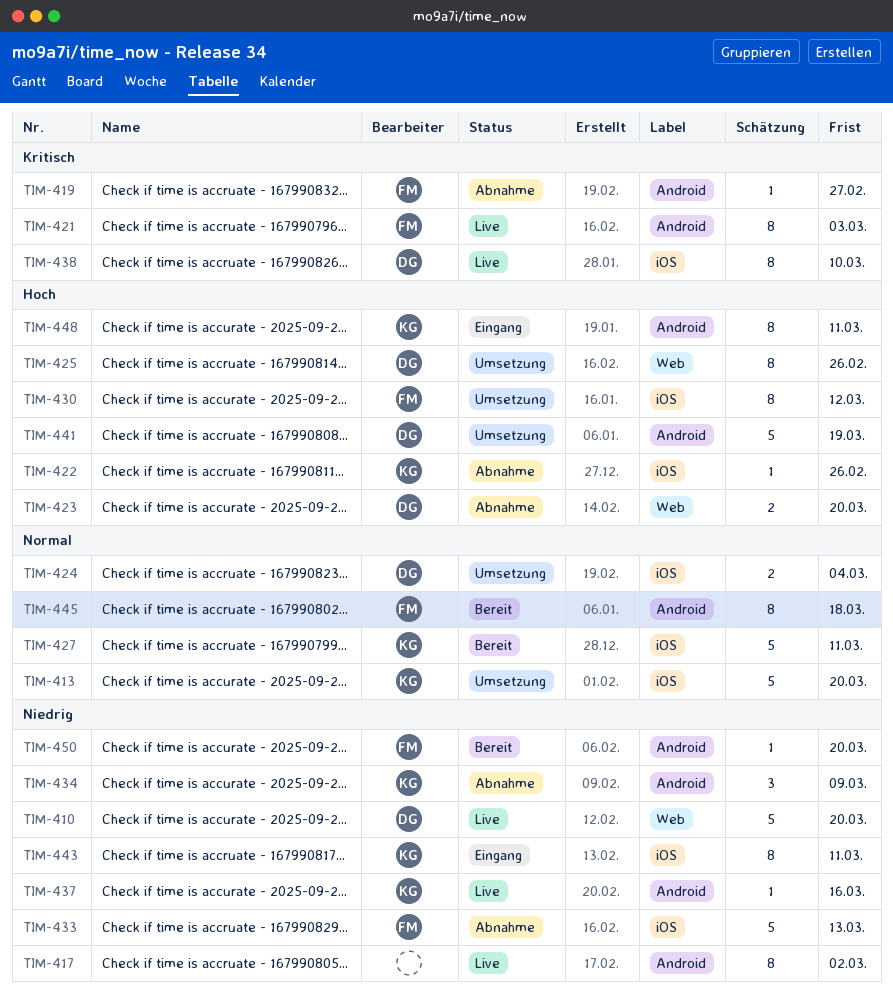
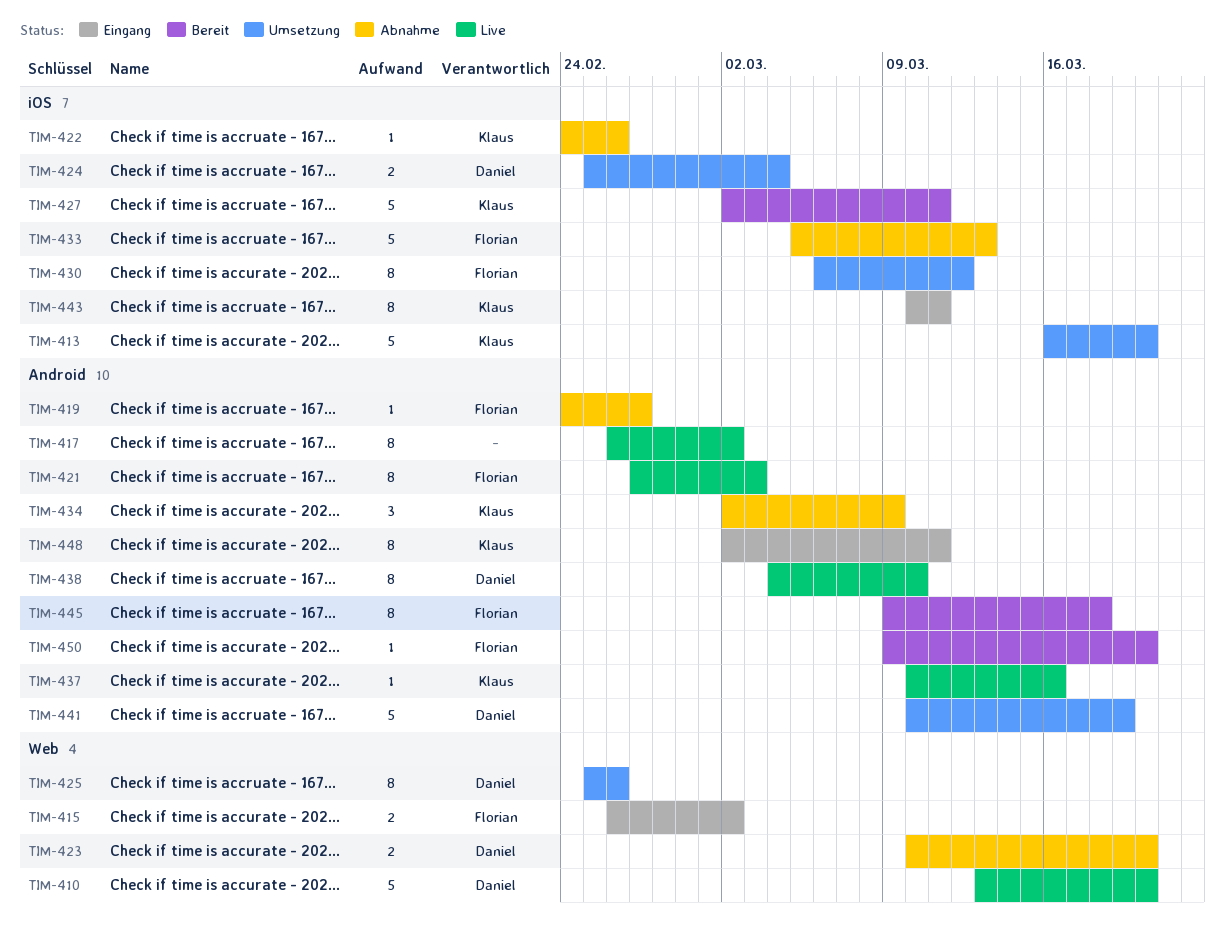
TIM-415: none -> present
TIM-438, label: iOS -> Android

